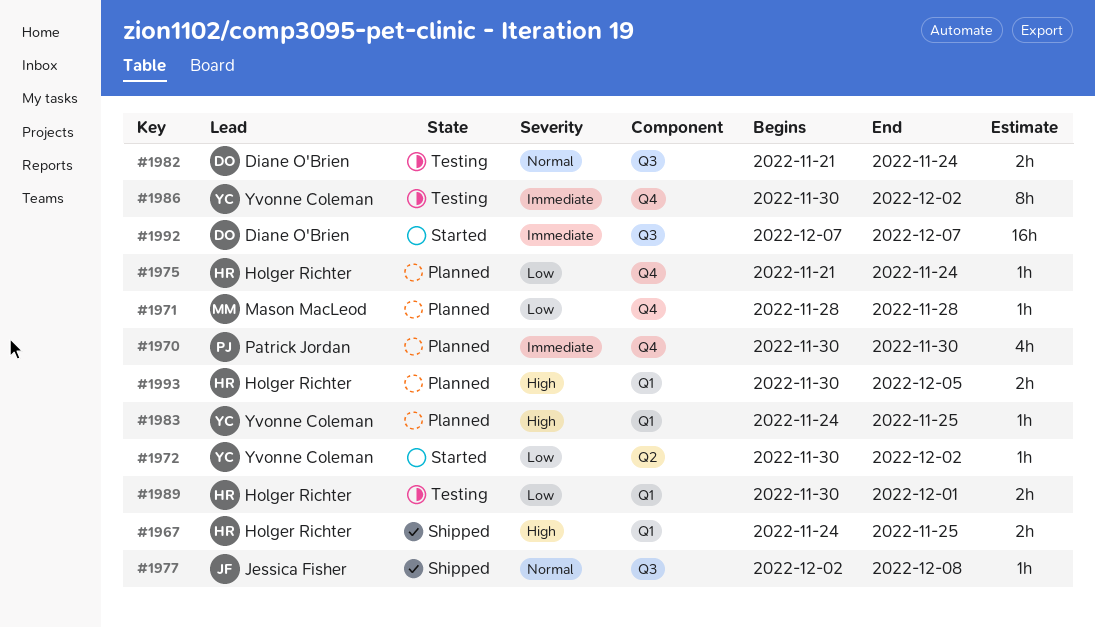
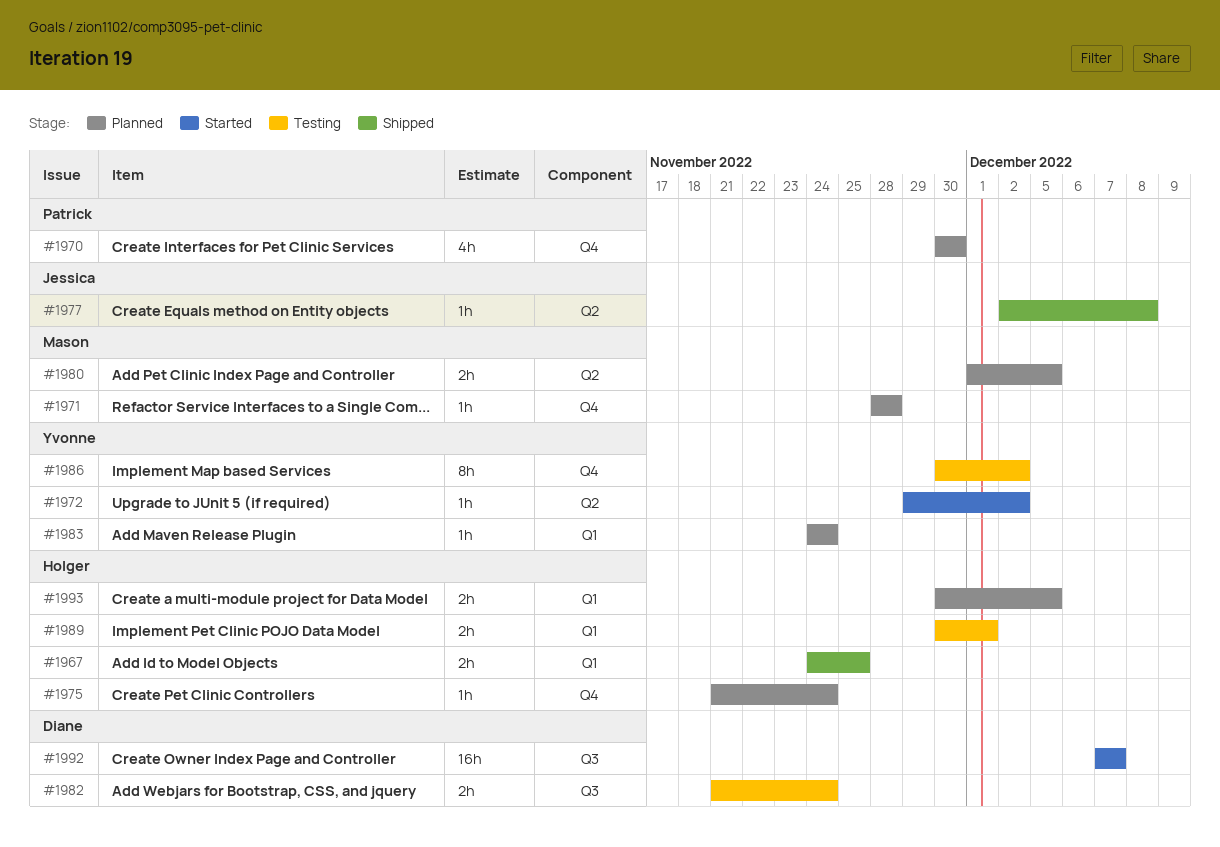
#1972, start: Nov 30 -> Nov 29
#1977, label: Q3 -> Q2
#1980: none -> present
#1983, due: Nov 25 -> Nov 24

